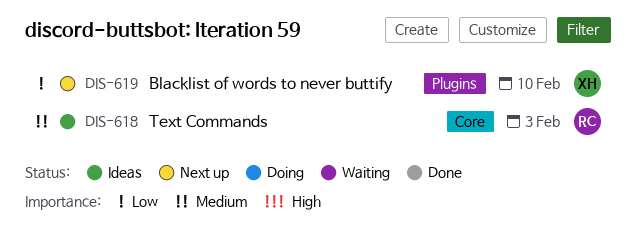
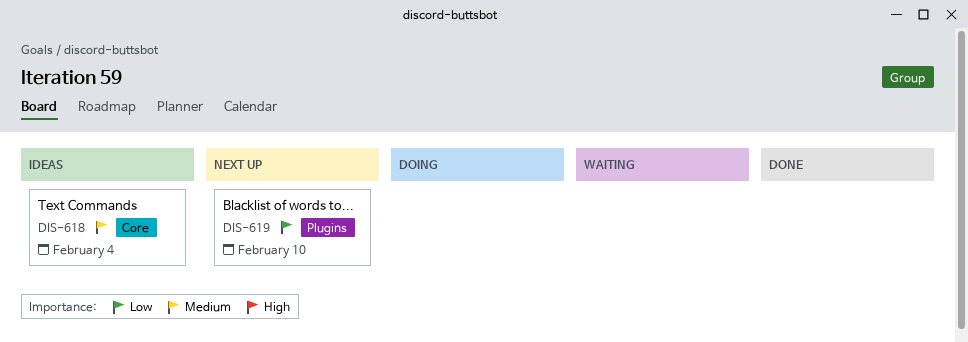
DIS-618, due: Feb 3 -> Feb 4

